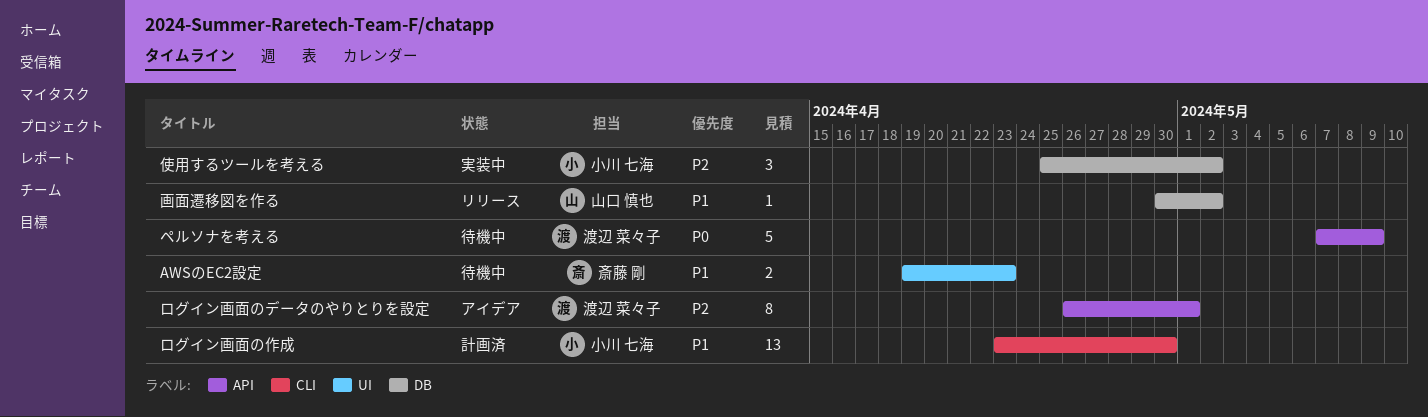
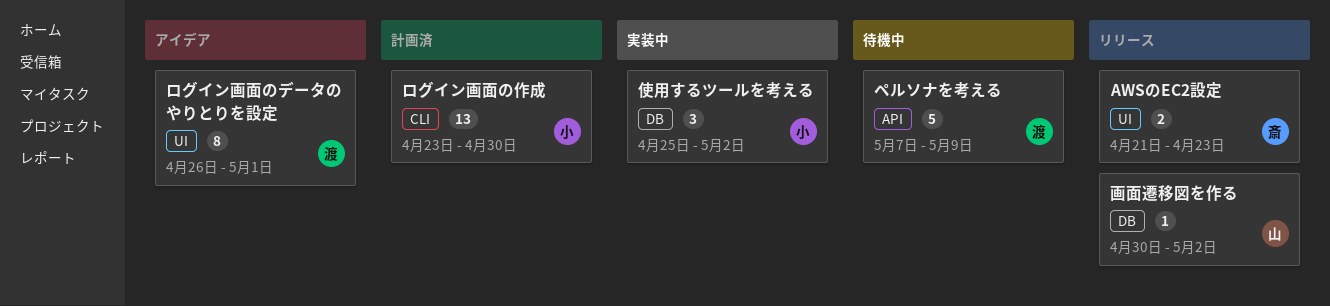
AWSのEC2設定, status: 待機中 -> リリース
AWSのEC2設定, start: Apr 19 -> Apr 21
ログイン画面のデータのやりとりを設定, label: API -> UI

